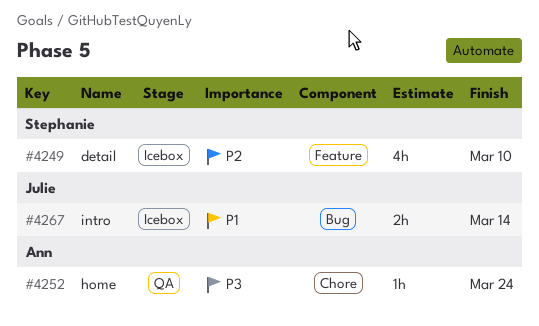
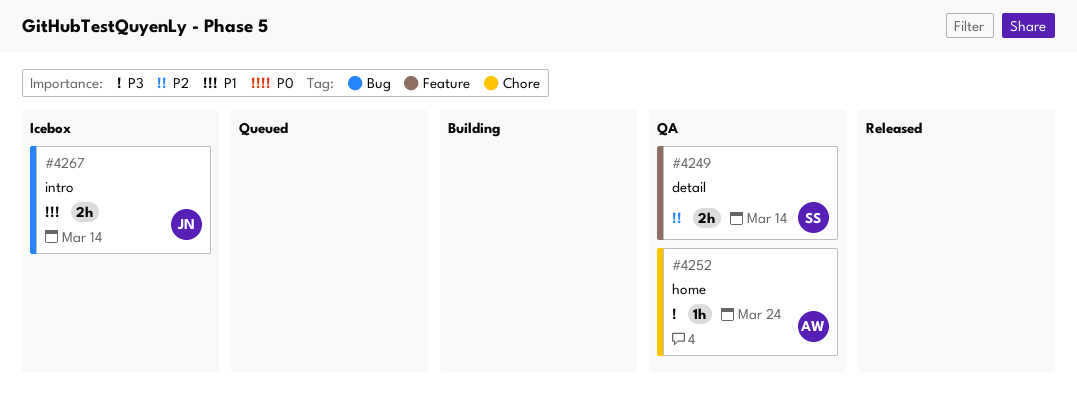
#4249, status: Icebox -> QA
#4249, estimate: 4h -> 2h
#4249, due: Mar 10 -> Mar 14

